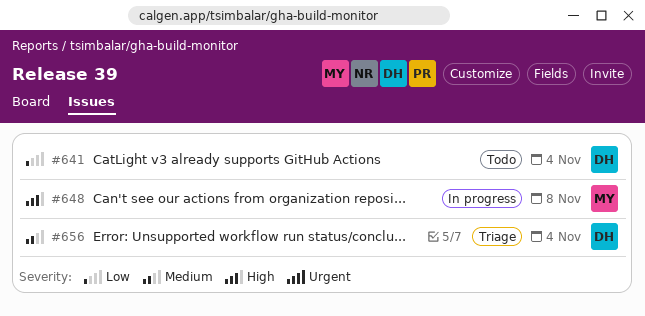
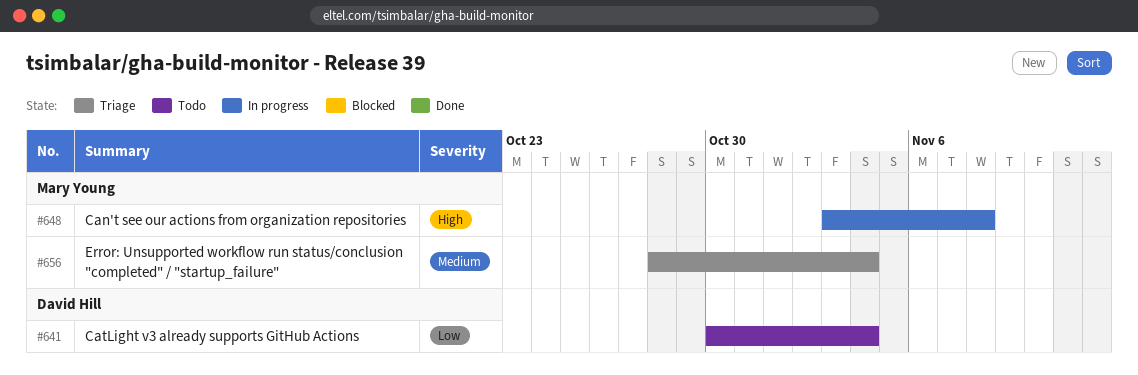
#656, owner: David Hill -> Mary Young

